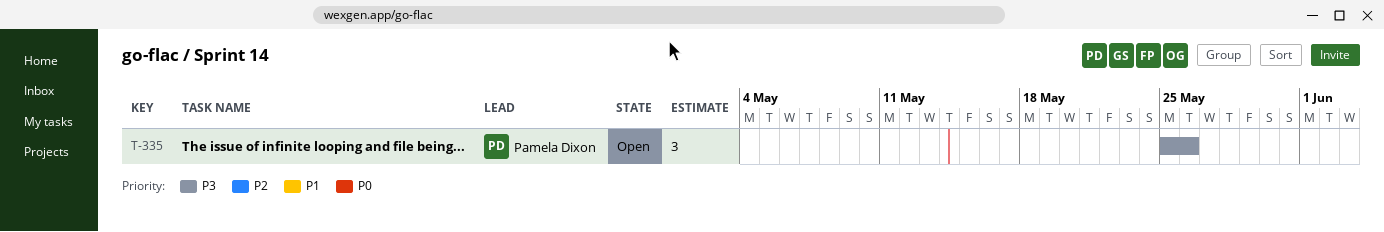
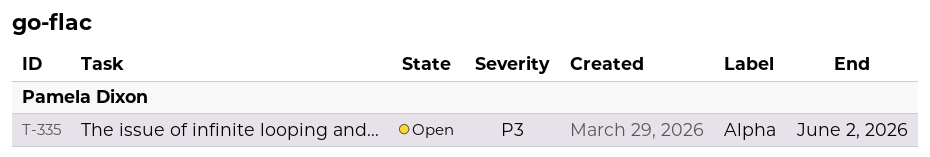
T-335, due: May 26 -> Jun 2

